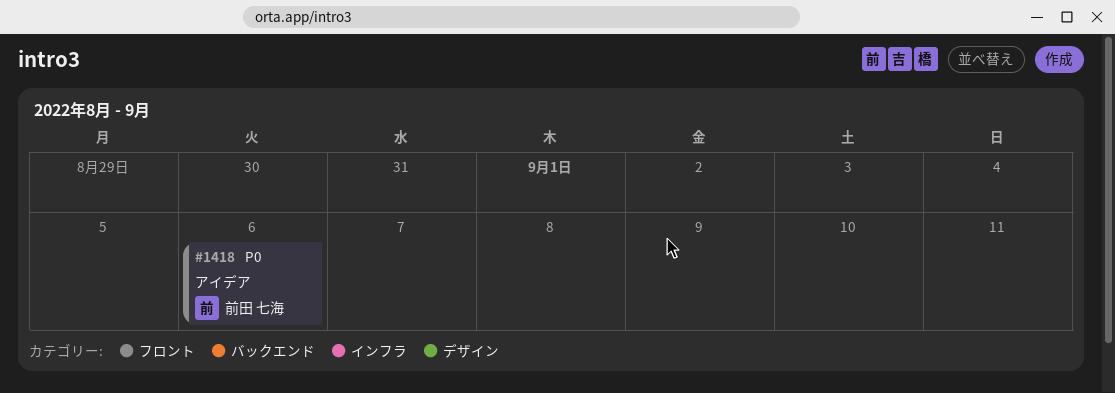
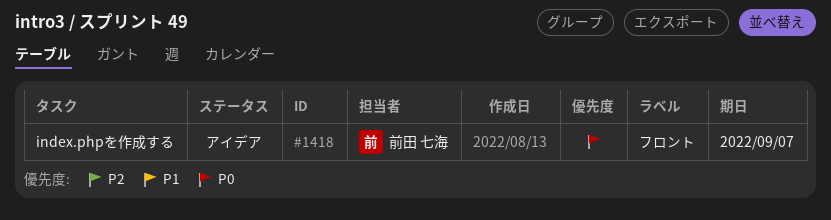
#1418, due: Sep 6 -> Sep 7

